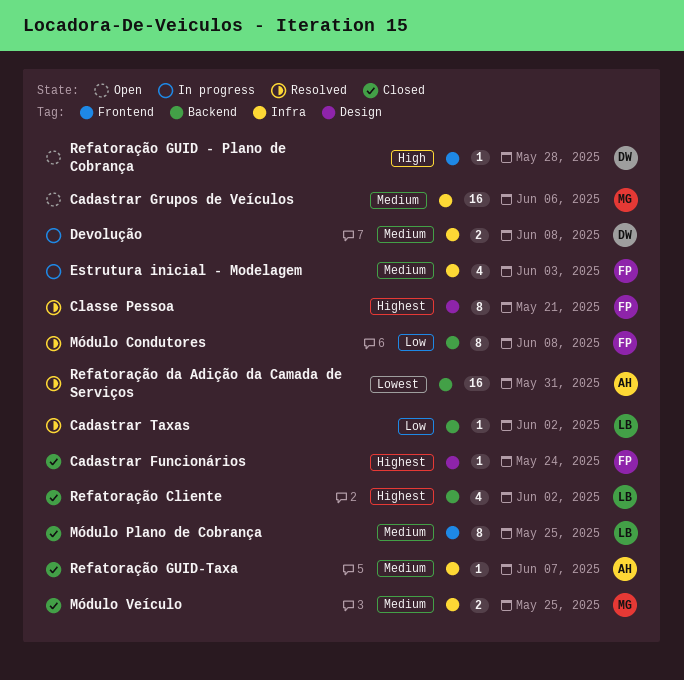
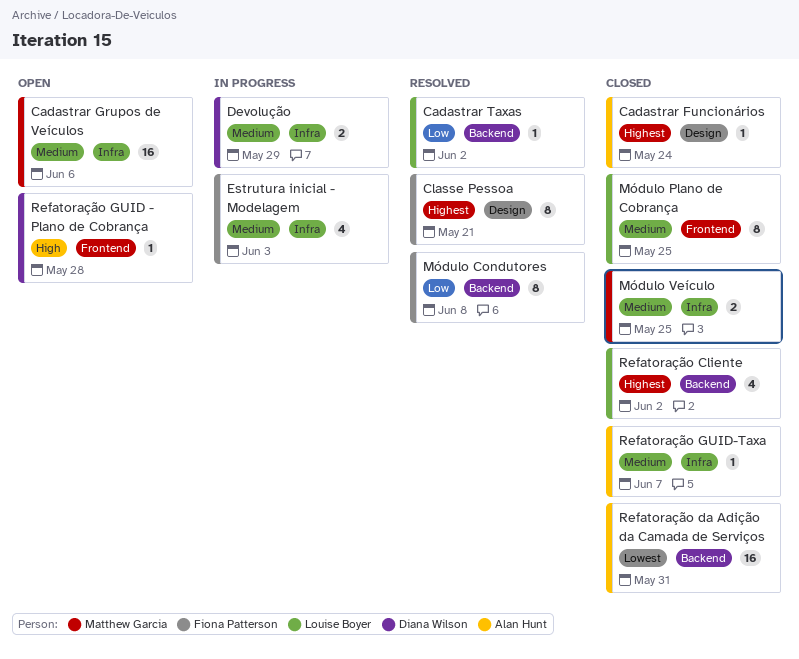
Cadastrar Funcionários, owner: Fiona Patterson -> Alan Hunt
Devolução, due: Jun 8 -> May 29
Refatoração da Adição da Camada de Serviços, status: Resolved -> Closed

